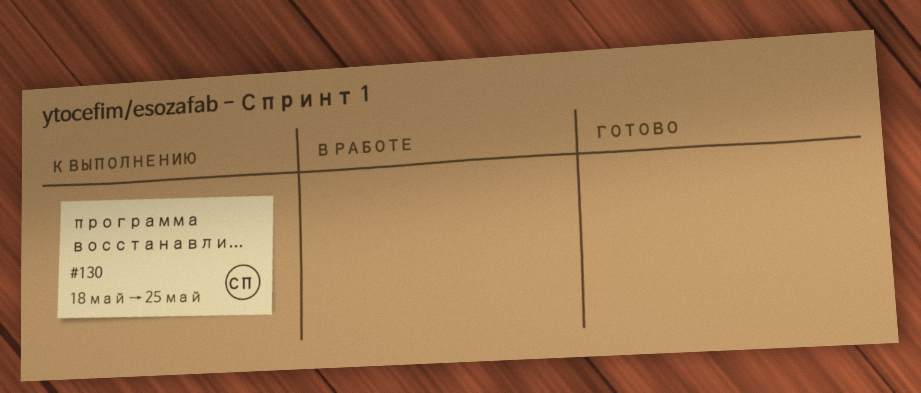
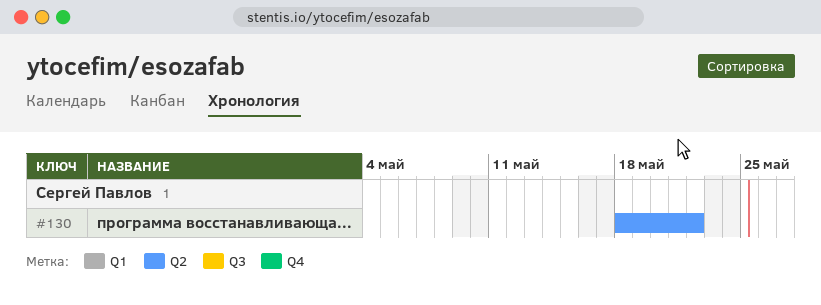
#130, due: May 25 -> May 22

